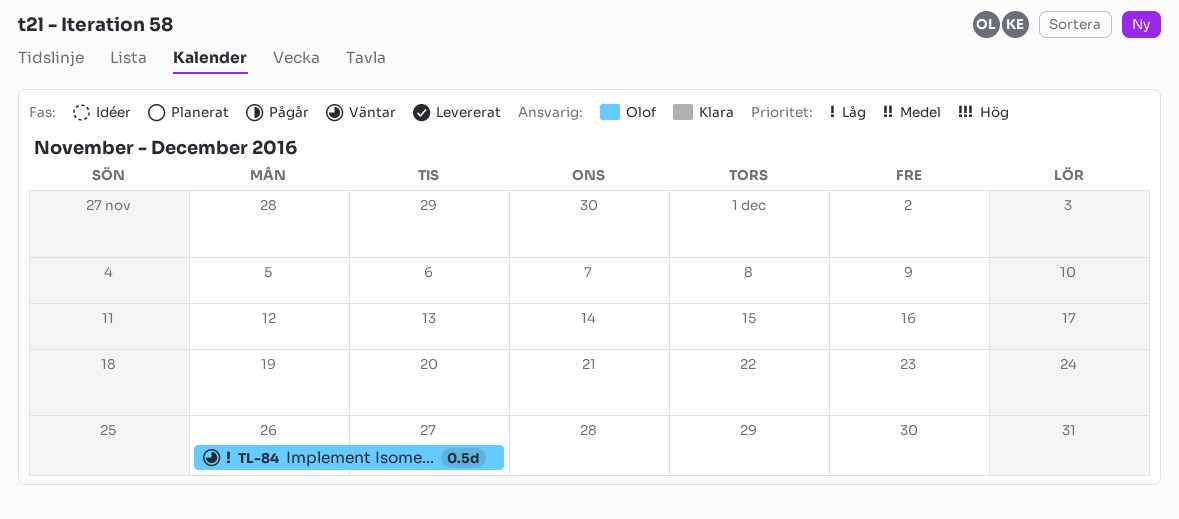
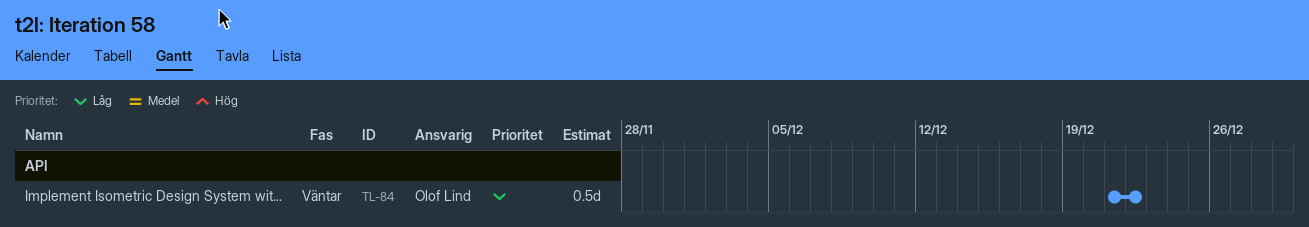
TL-84, start: Dec 26 -> Dec 21
TL-84, due: Dec 27 -> Dec 22

